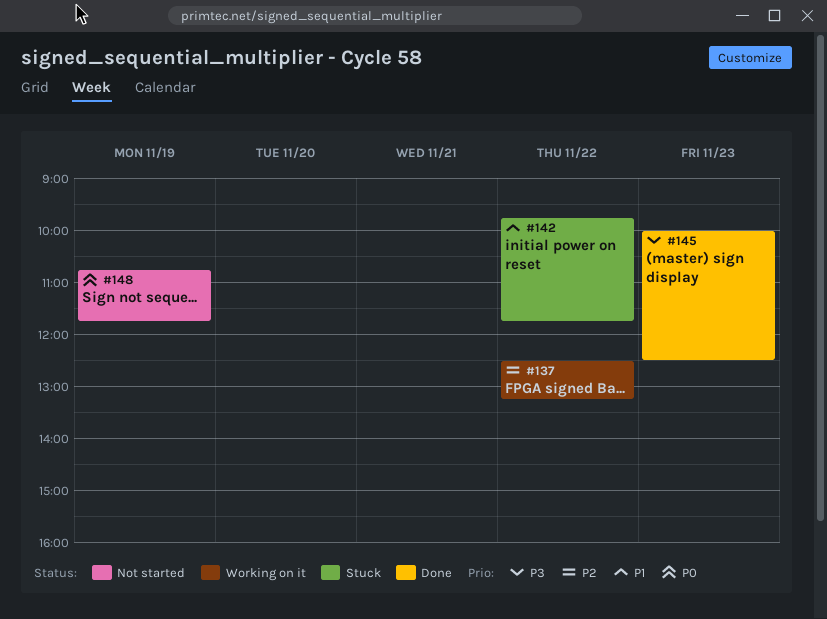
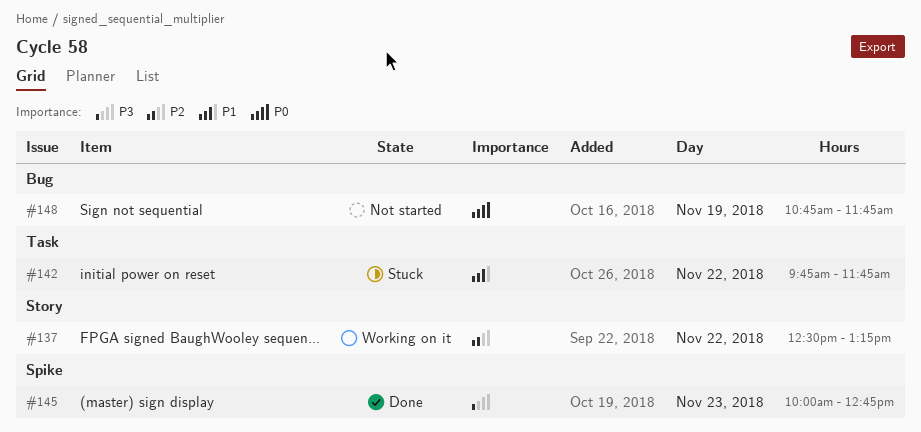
#145, ends: 12:30 -> 12:45

